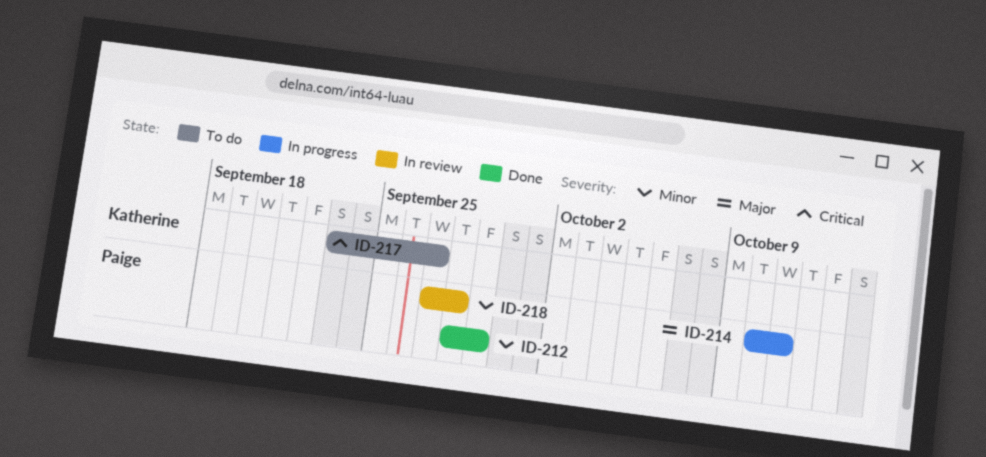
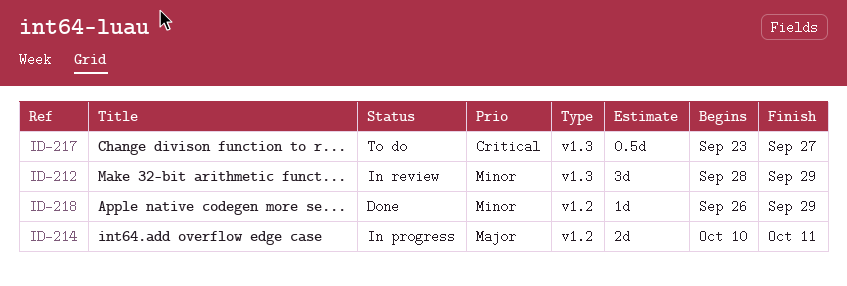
ID-212, status: Done -> In review
ID-218, status: In review -> Done
ID-218, start: Sep 27 -> Sep 26
ID-218, due: Sep 28 -> Sep 29

